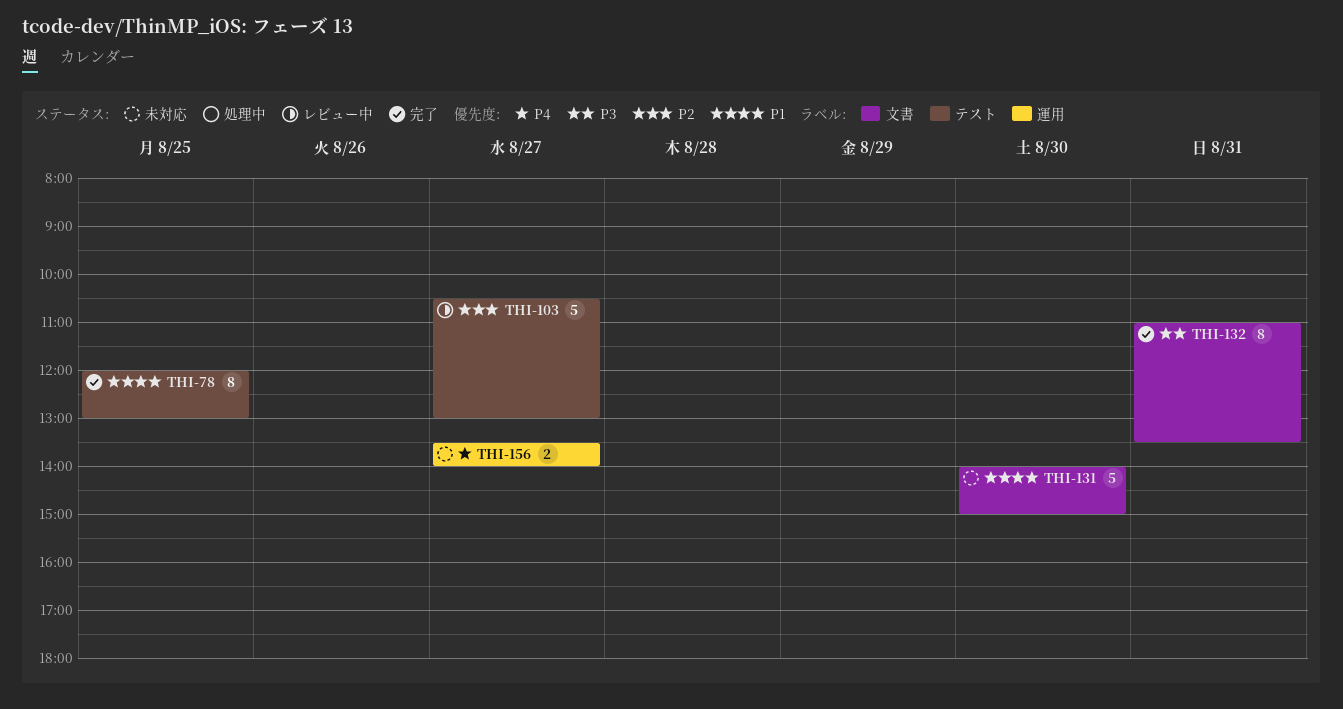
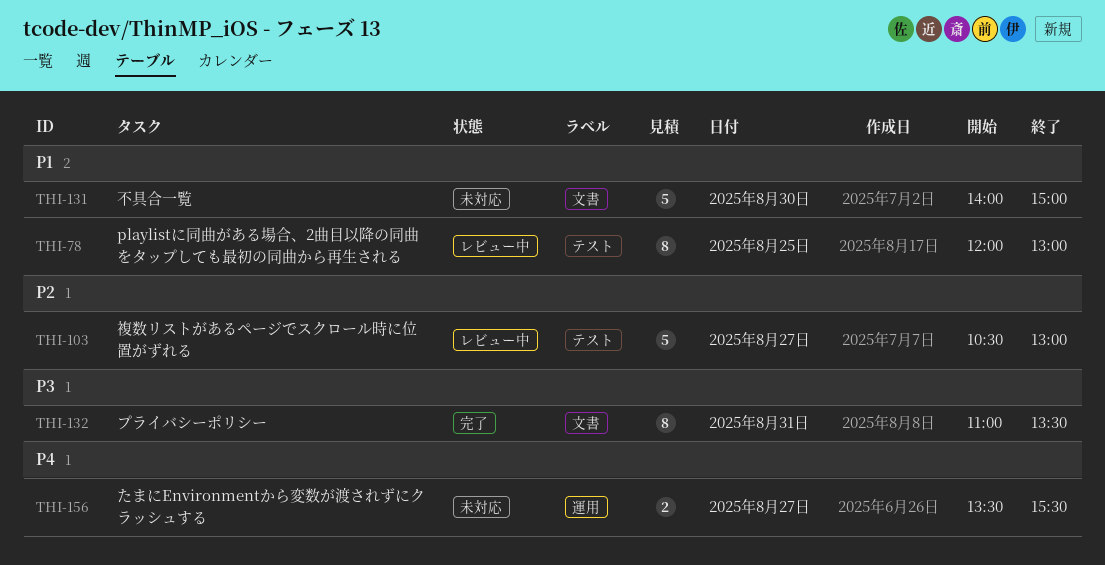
THI-78, status: 完了 -> レビュー中
THI-156, ends: 14:00 -> 15:30

